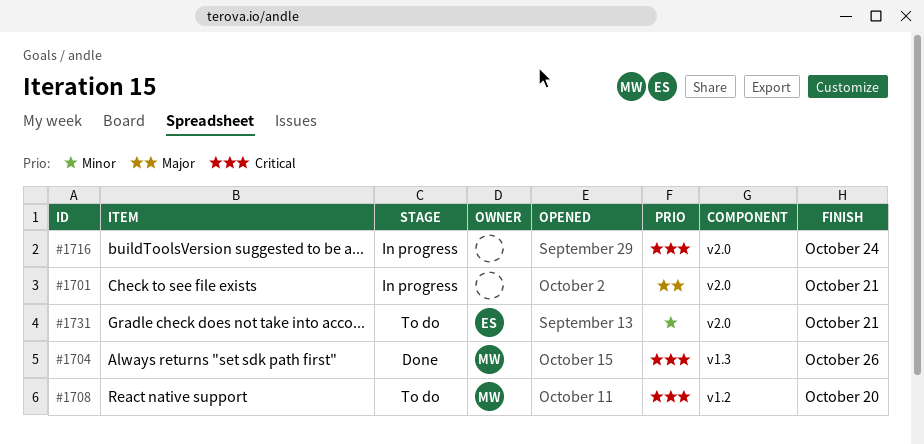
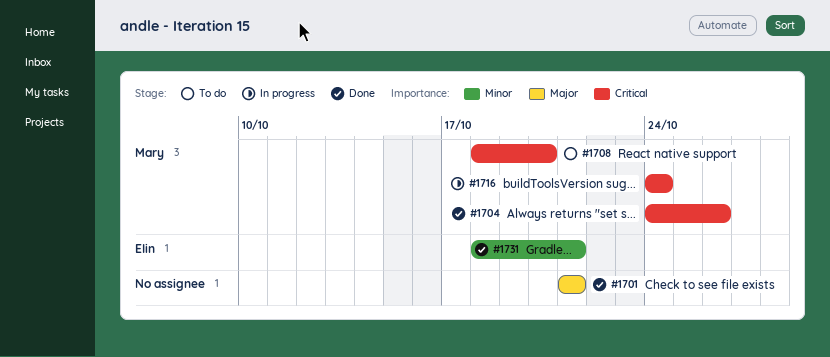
#1701, status: In progress -> Done
#1716, owner: none -> Mary
#1731, status: To do -> Done

